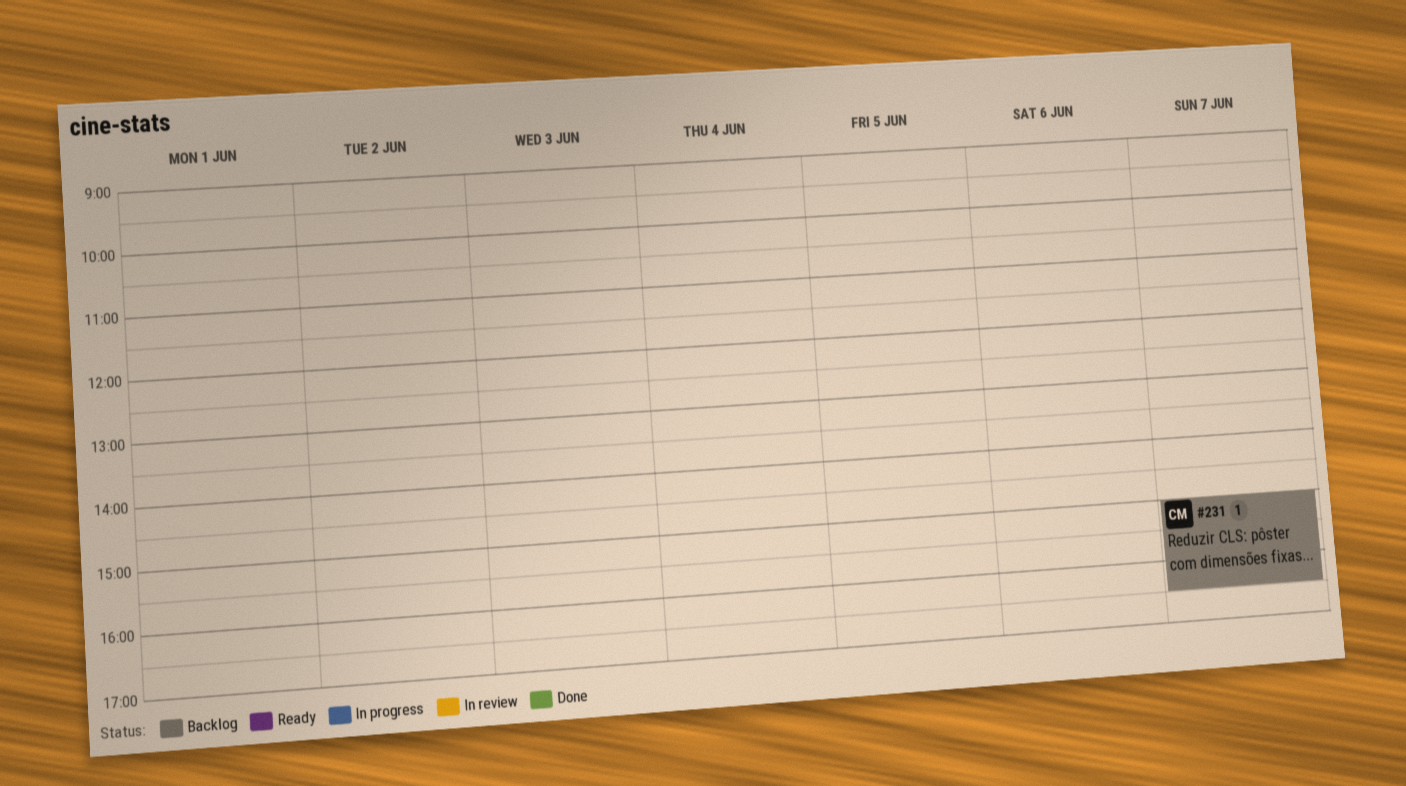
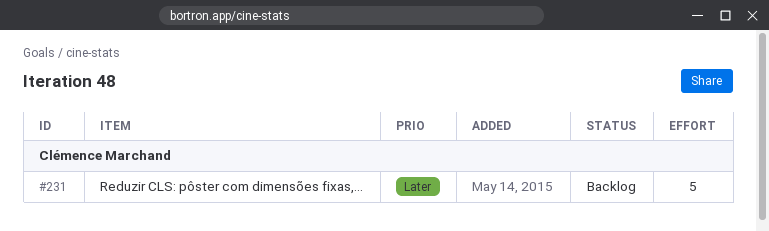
#231, estimate: 1 -> 5

